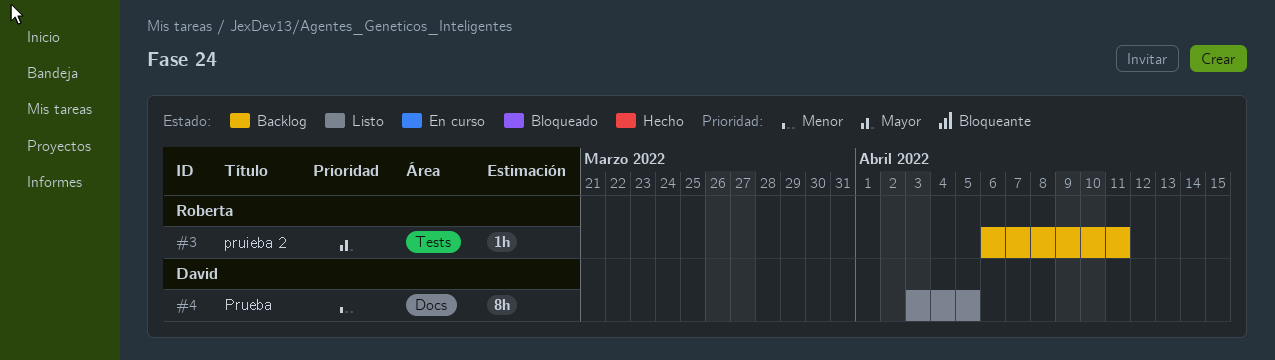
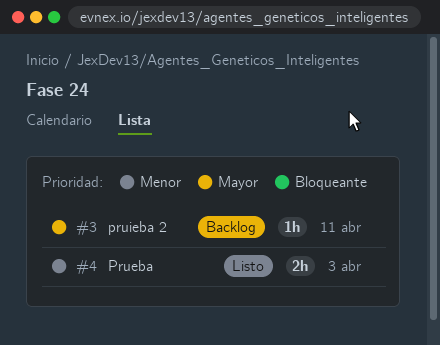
#4, estimate: 8h -> 2h
#4, due: Apr 5 -> Apr 3

